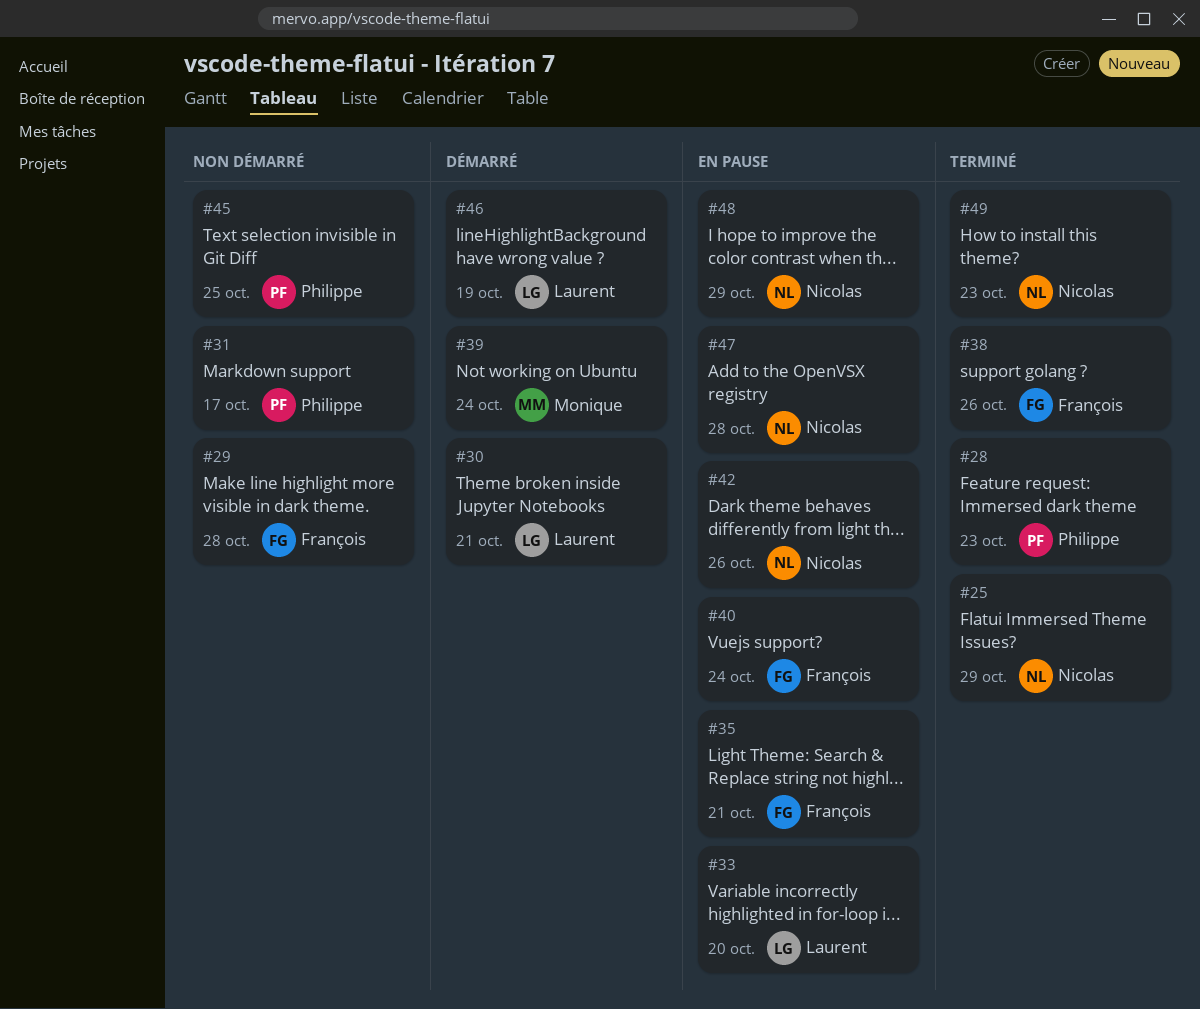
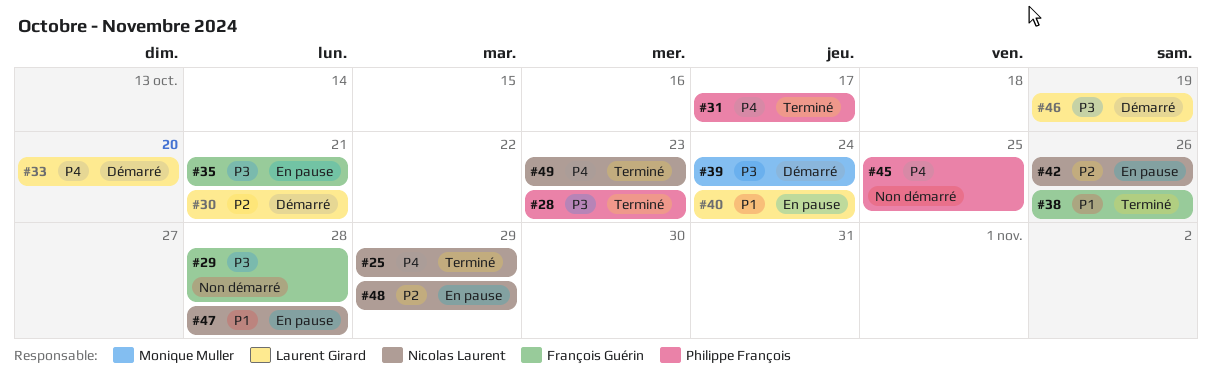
#31, status: Non démarré -> Terminé
#33, status: En pause -> Démarré
#40, owner: François Guérin -> Laurent Girard

